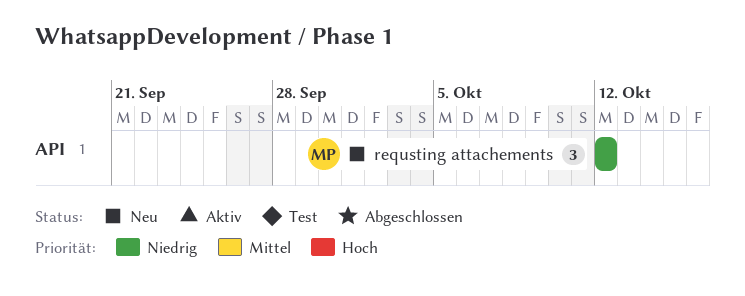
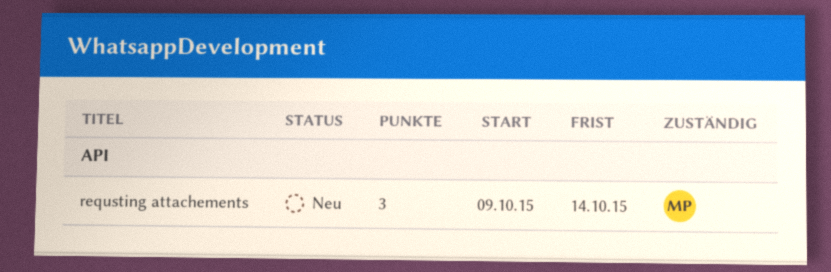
requsting attachements, start: Oct 12 -> Oct 9
requsting attachements, due: Oct 12 -> Oct 14

